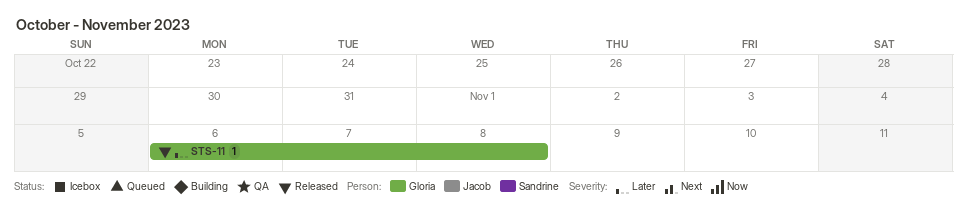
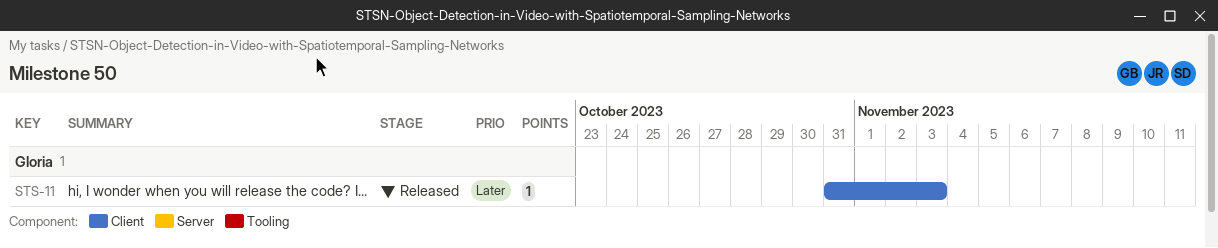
STS-11, start: Nov 6 -> Oct 31
STS-11, due: Nov 8 -> Nov 3

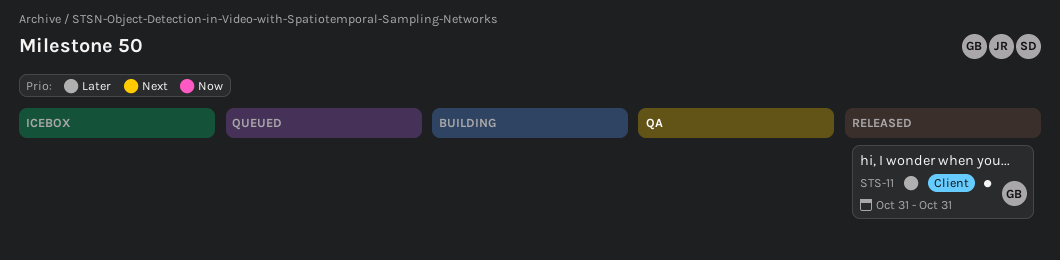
STS-11, due: Nov 3 -> Oct 31

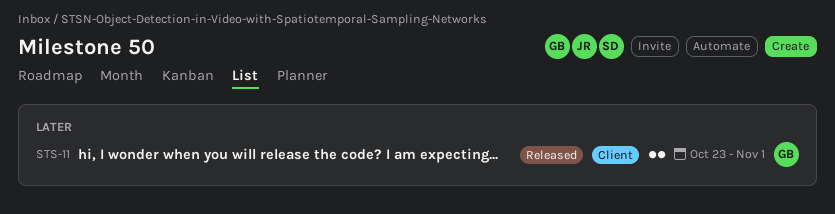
STS-11, estimate: 1 -> 2
STS-11, start: Oct 31 -> Oct 23
STS-11, due: Oct 31 -> Nov 1

